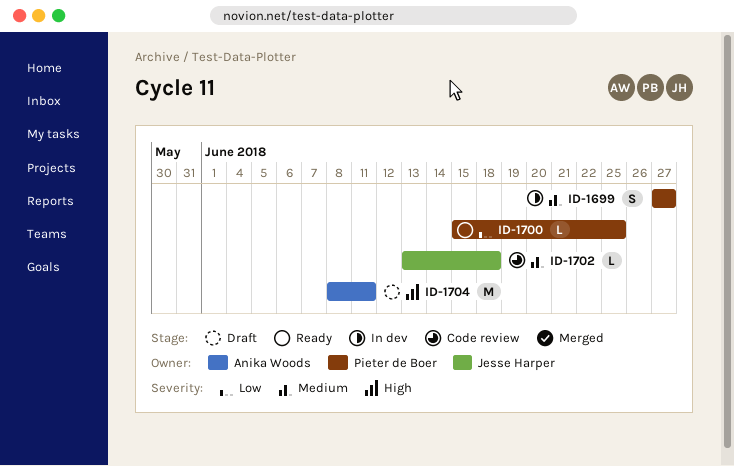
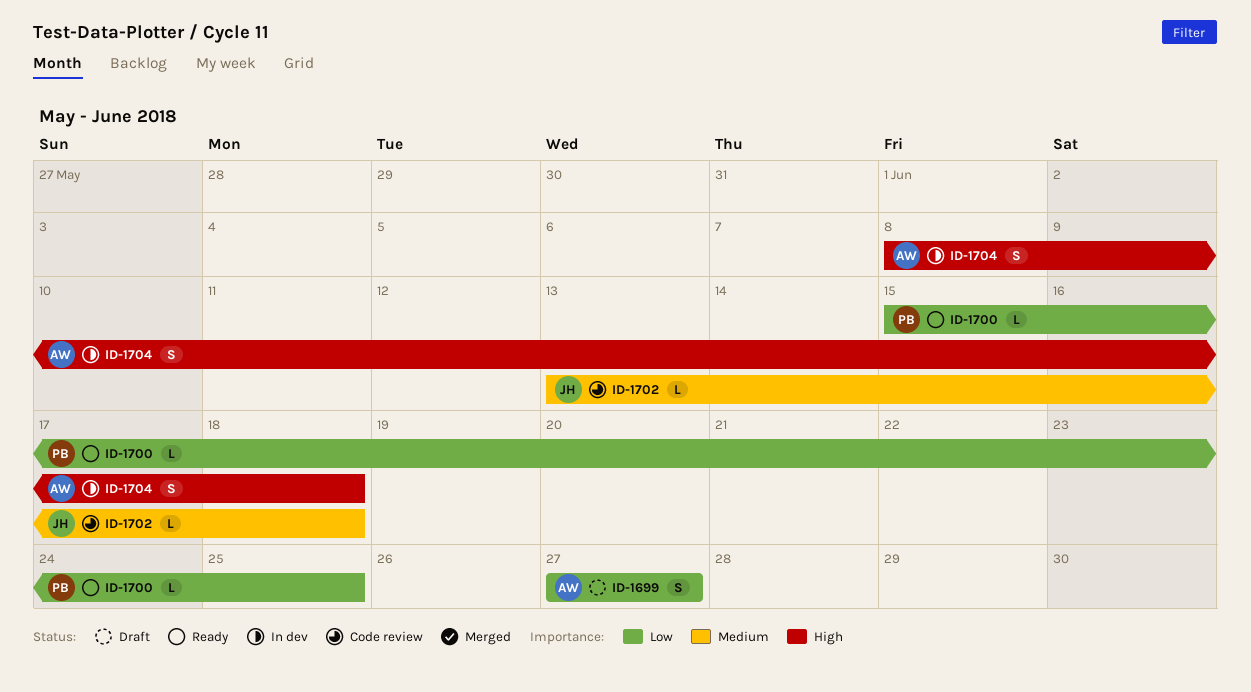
ID-1699, status: In dev -> Draft
ID-1699, owner: Pieter de Boer -> Anika Woods
ID-1699, priority: Medium -> Low
ID-1704, status: Draft -> In dev
ID-1704, estimate: M -> S
ID-1704, due: Jun 11 -> Jun 18

